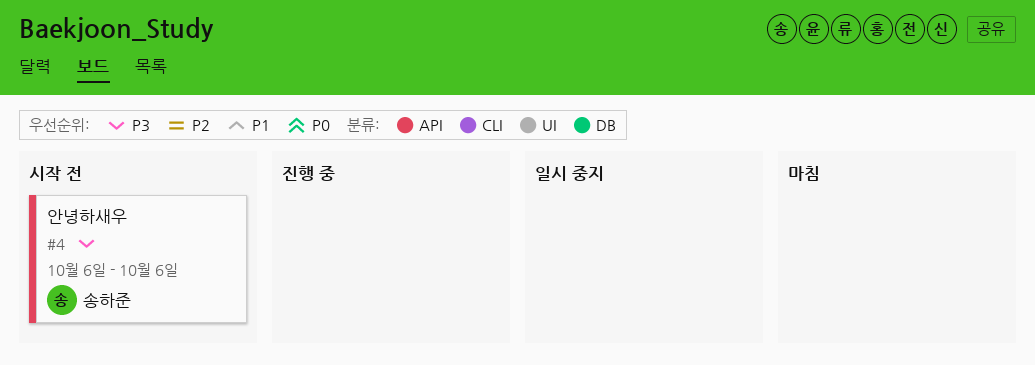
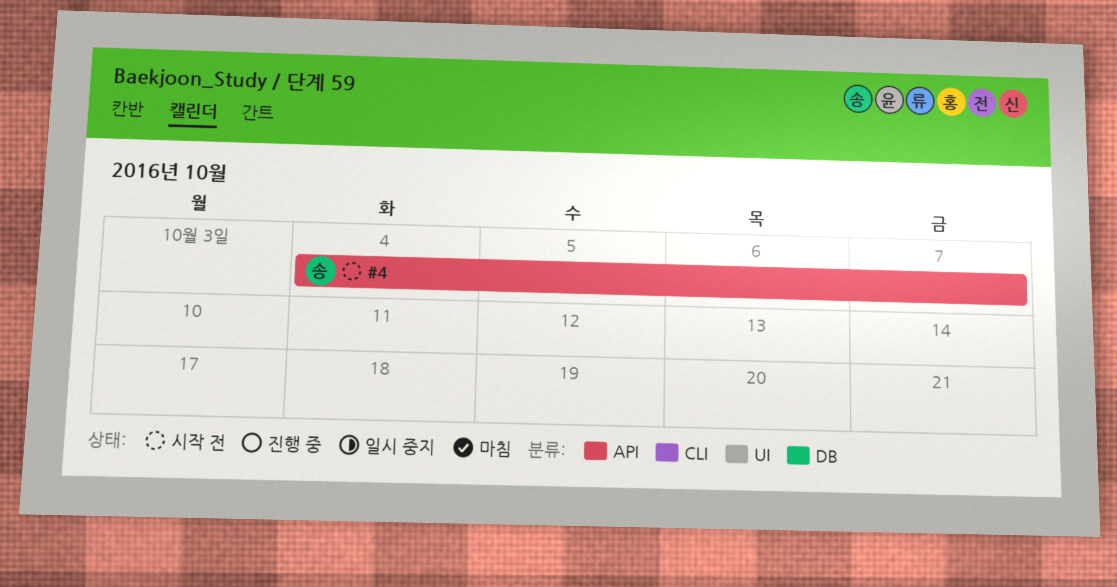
#4, start: Oct 6 -> Oct 4
#4, due: Oct 6 -> Oct 7

